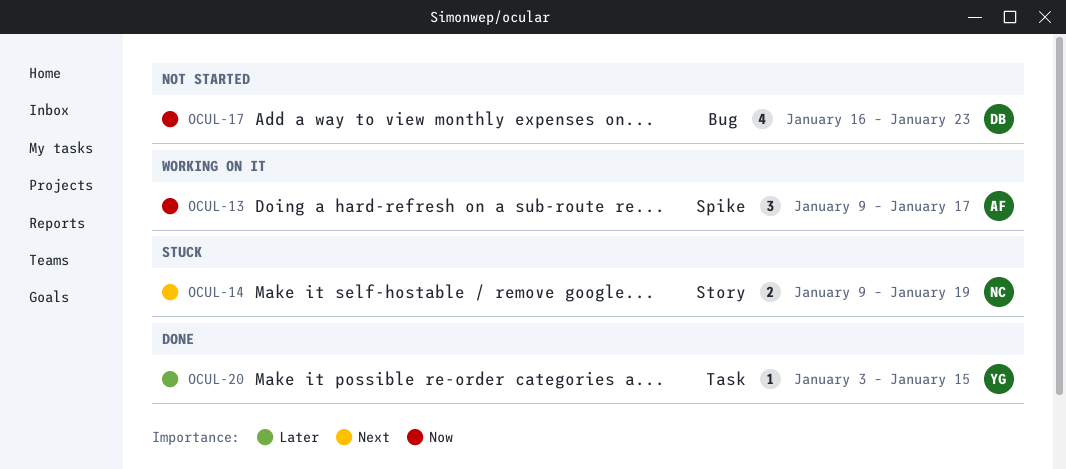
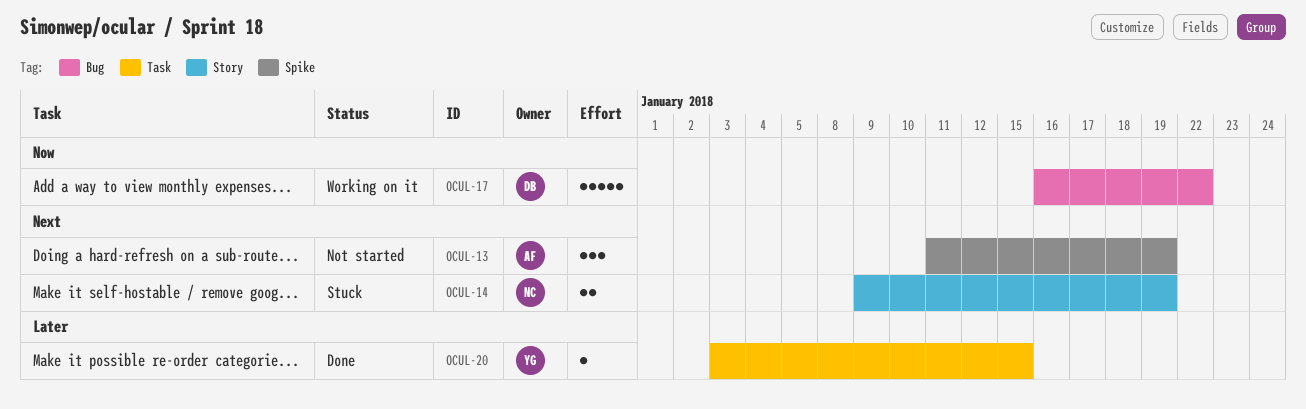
OCUL-13, status: Working on it -> Not started
OCUL-13, priority: Now -> Next
OCUL-13, start: Jan 9 -> Jan 11
OCUL-13, due: Jan 17 -> Jan 19
OCUL-17, status: Not started -> Working on it
OCUL-17, estimate: 4 -> 5
OCUL-17, due: Jan 23 -> Jan 22

